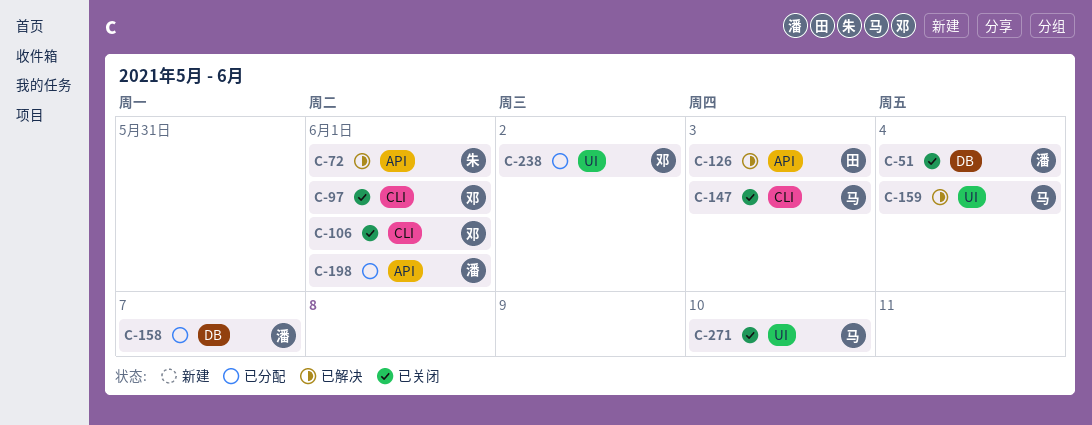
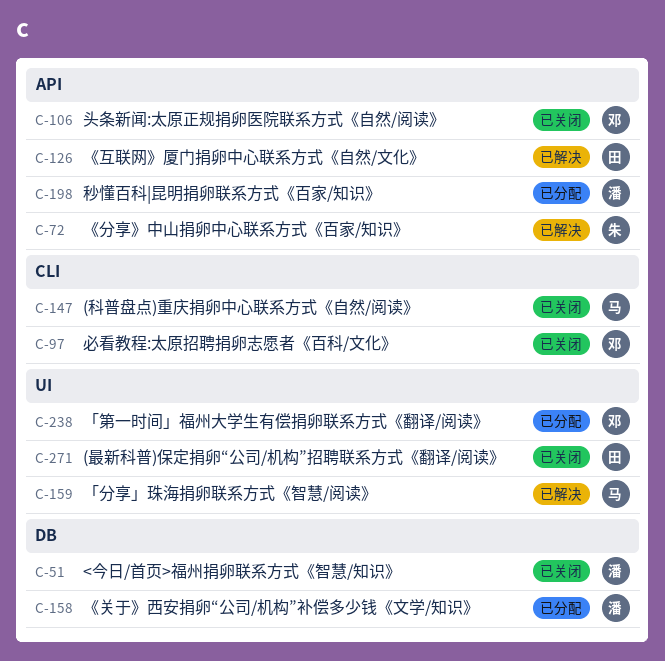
C-106, label: CLI -> API
C-271, owner: 马 -> 田

